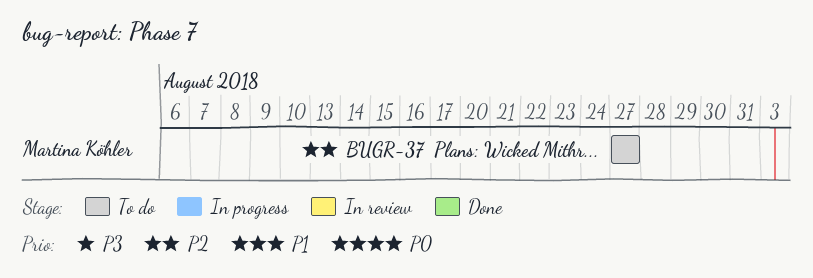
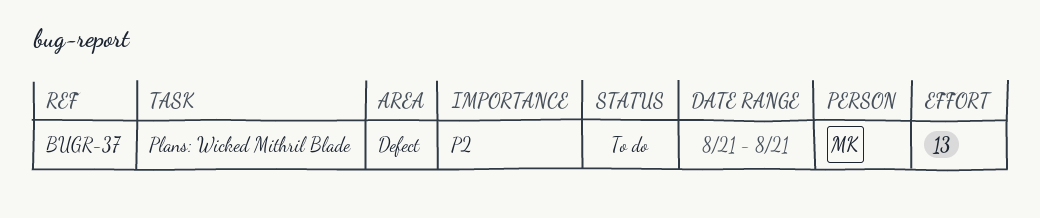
BUGR-37, start: Aug 27 -> Aug 21
BUGR-37, due: Aug 27 -> Aug 21

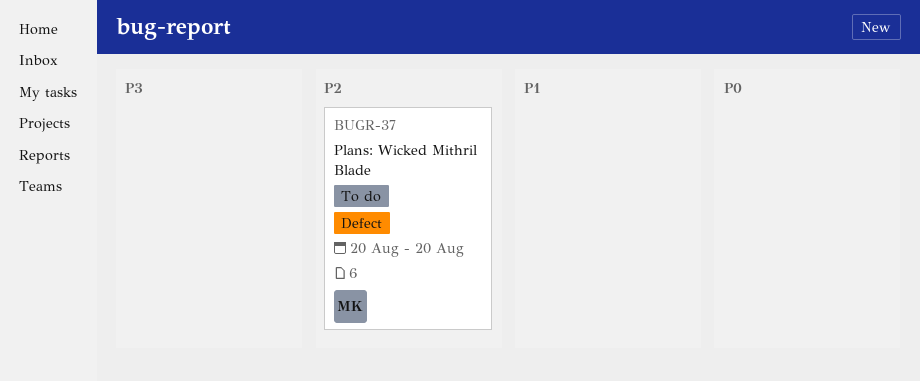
BUGR-37, start: Aug 21 -> Aug 20
BUGR-37, due: Aug 21 -> Aug 20

